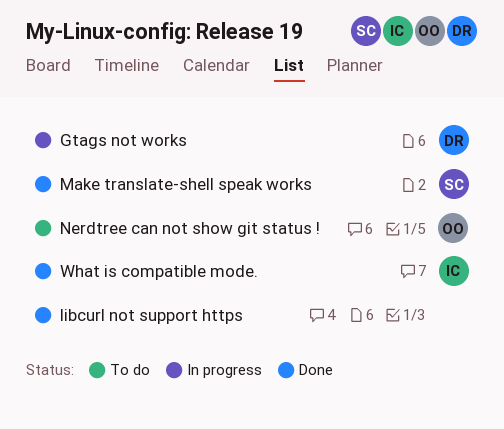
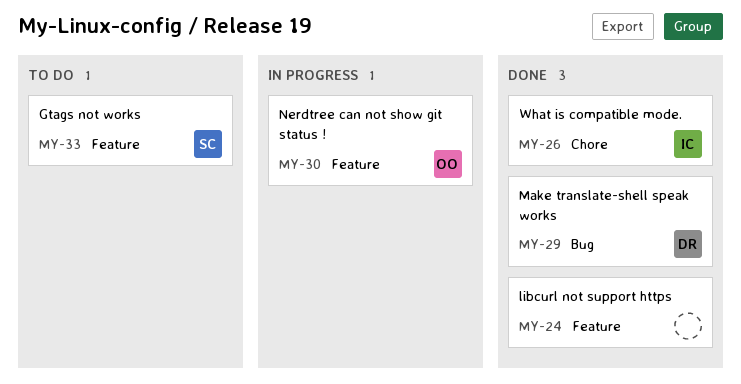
Gtags not works, status: In progress -> To do
Gtags not works, owner: DR -> SC
Make translate-shell speak works, owner: SC -> DR
Nerdtree can not show git status !, status: To do -> In progress

